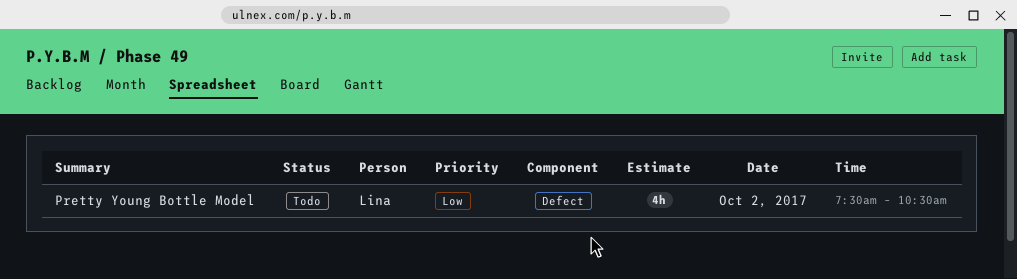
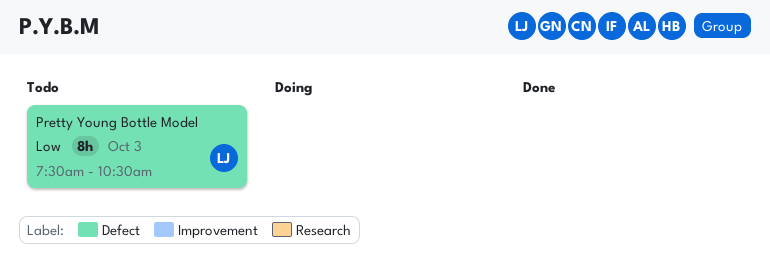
Pretty Young Bottle Model, estimate: 4h -> 8h
Pretty Young Bottle Model, day: Oct 2 -> Oct 3

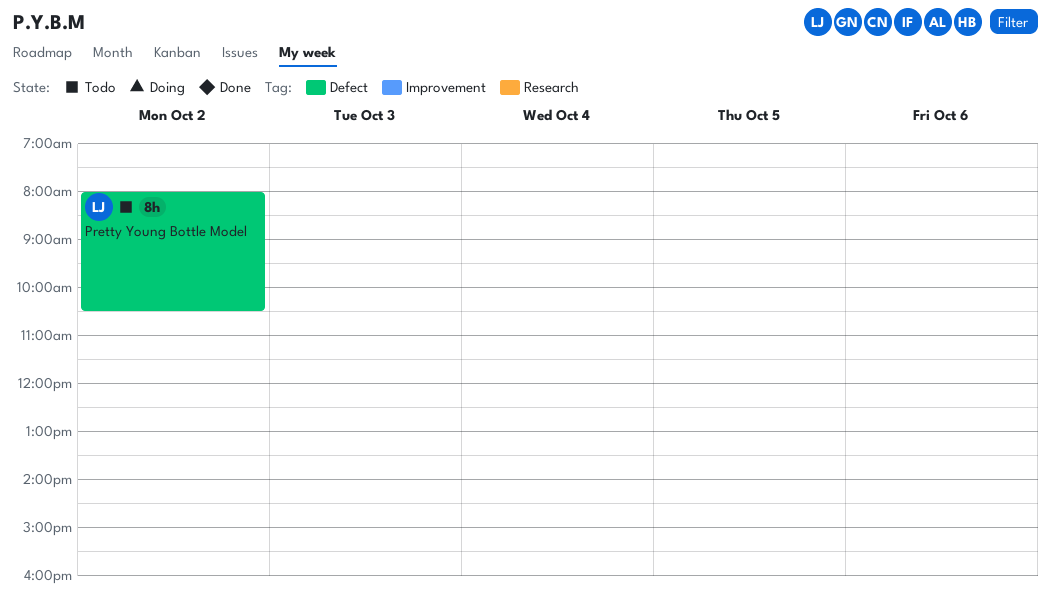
Pretty Young Bottle Model, day: Oct 3 -> Oct 2
Pretty Young Bottle Model, begins: 07:30 -> 08:00

